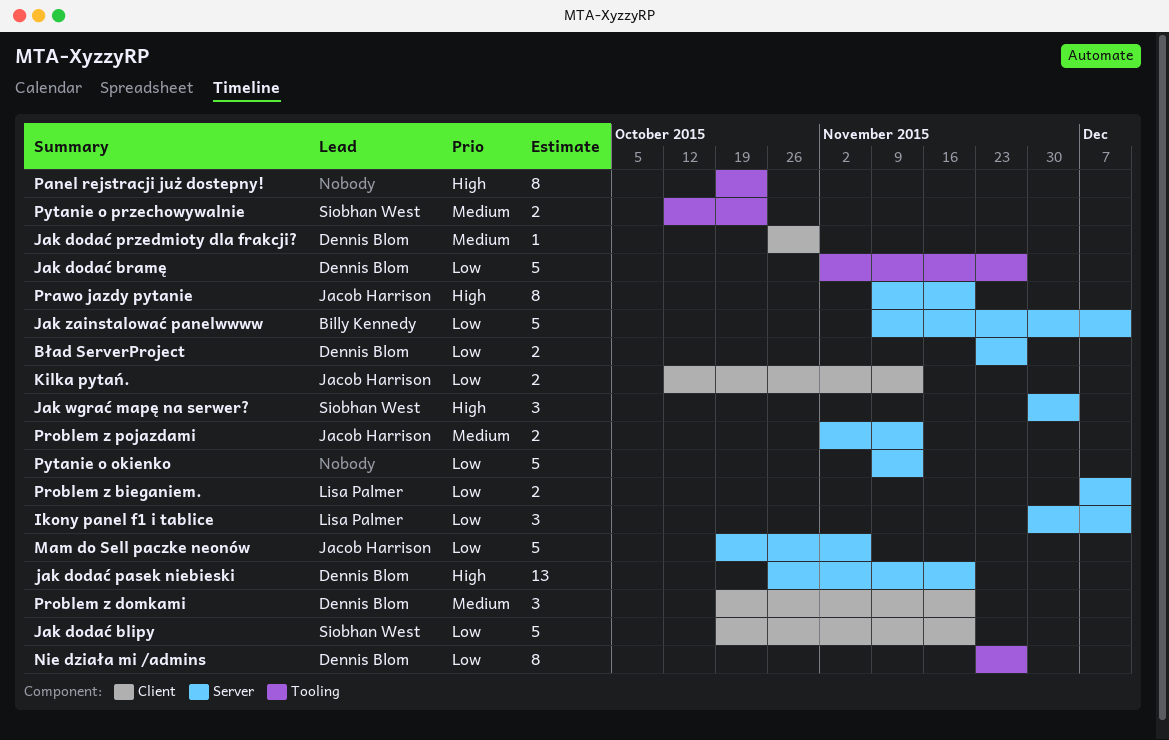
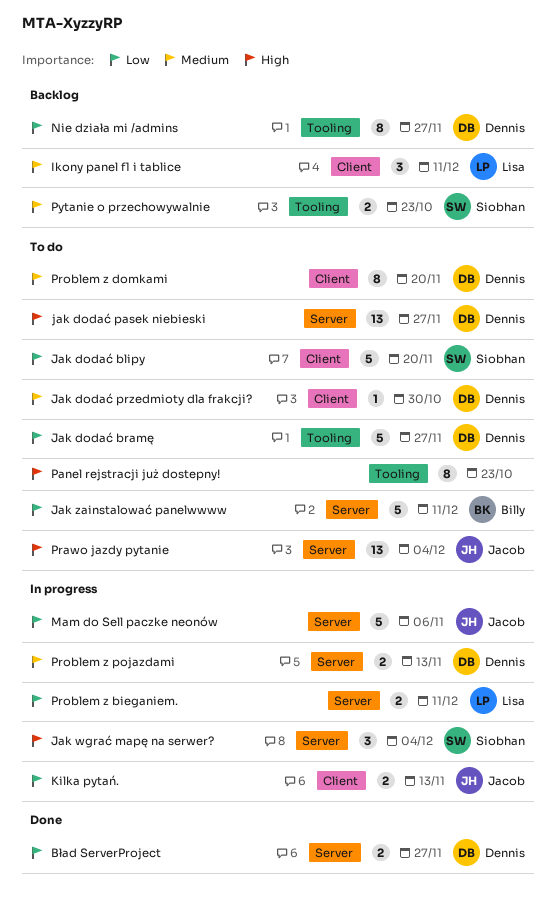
Ikony panel f1 i tablice, priority: Low -> Medium
Ikony panel f1 i tablice, label: Server -> Client
jak dodać pasek niebieski, due: Nov 20 -> Nov 27
Prawo jazdy pytanie, estimate: 8 -> 13
Prawo jazdy pytanie, due: Nov 20 -> Dec 4
Problem z domkami, estimate: 3 -> 8
Problem z pojazdami, owner: Jacob Harrison -> Dennis Blom
Pytanie o okienko: present -> none

